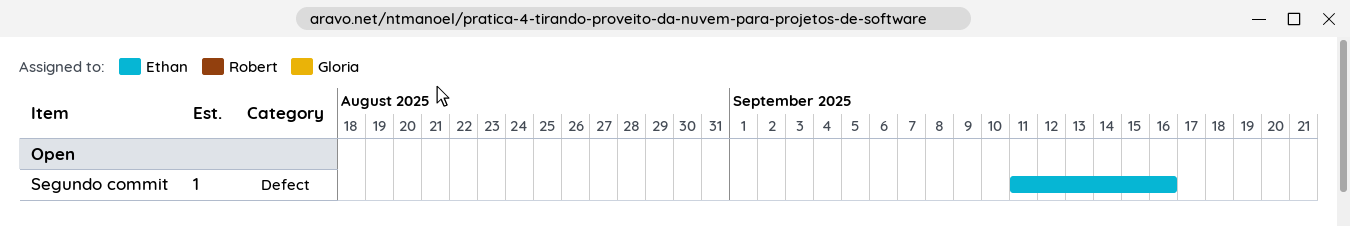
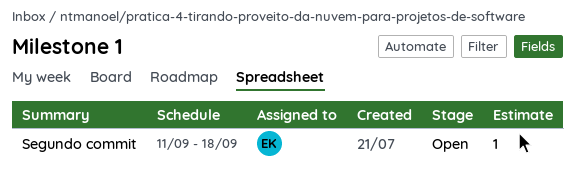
Segundo commit, due: Sep 16 -> Sep 18

